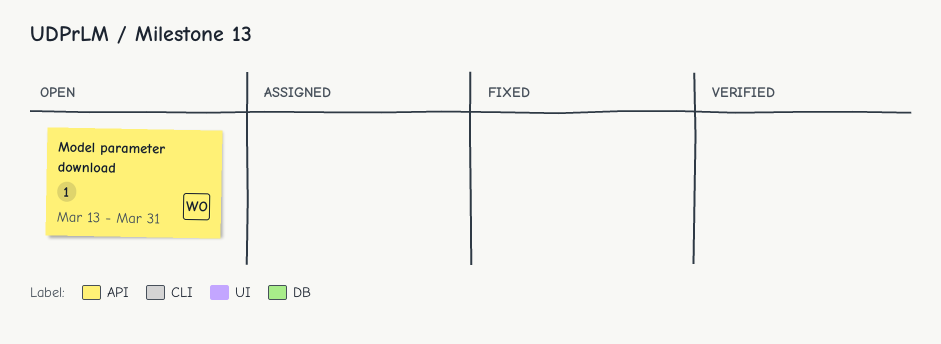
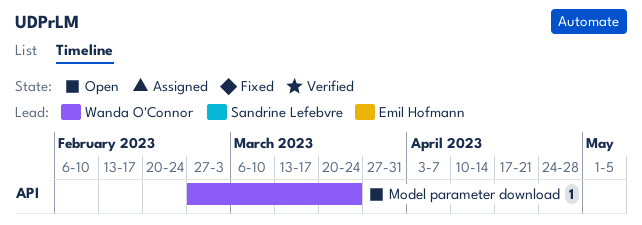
Model parameter download, start: Mar 13 -> Feb 27
Model parameter download, due: Mar 31 -> Mar 24

